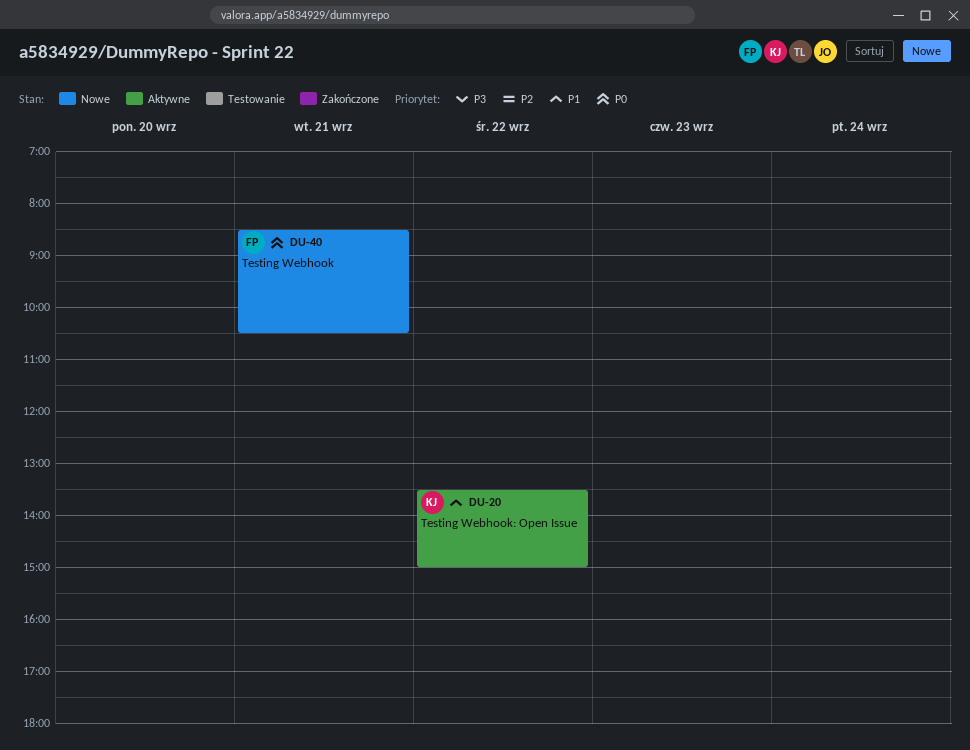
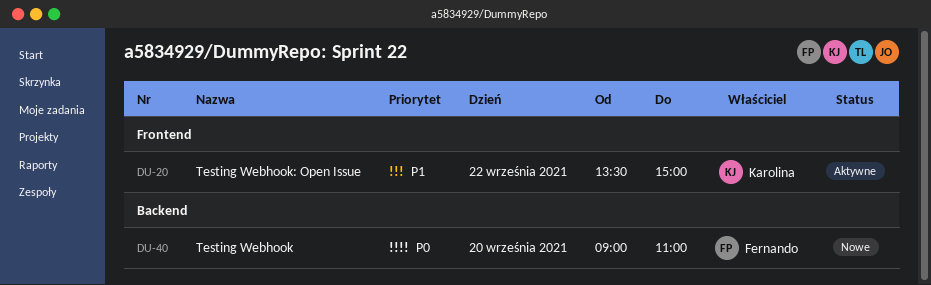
DU-40, day: Sep 21 -> Sep 20
DU-40, begins: 08:30 -> 09:00
DU-40, ends: 10:30 -> 11:00

